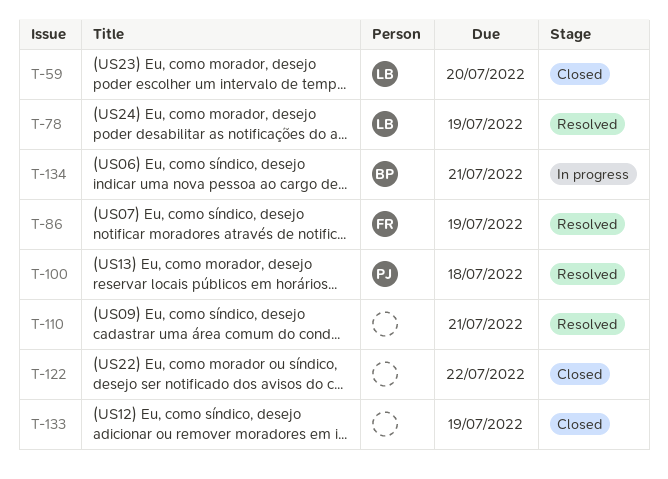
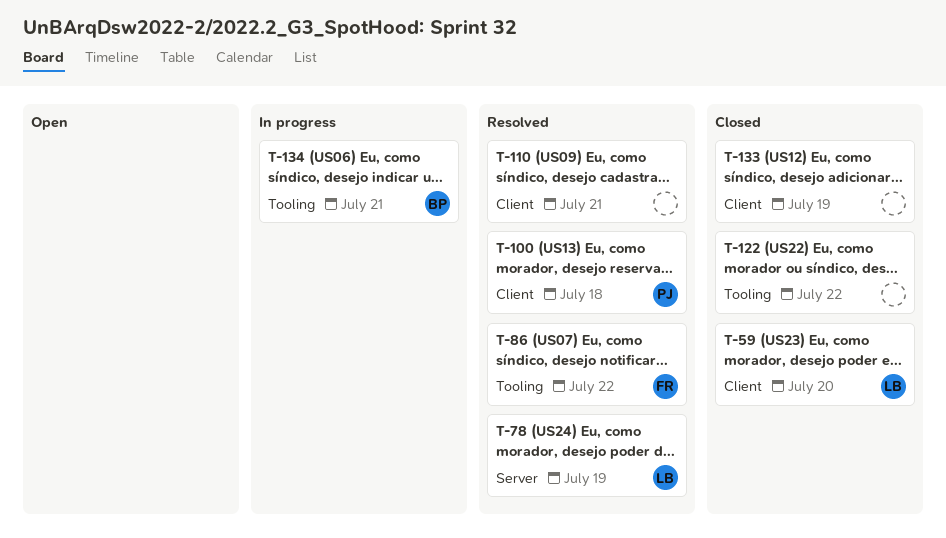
T-86, due: Jul 19 -> Jul 22

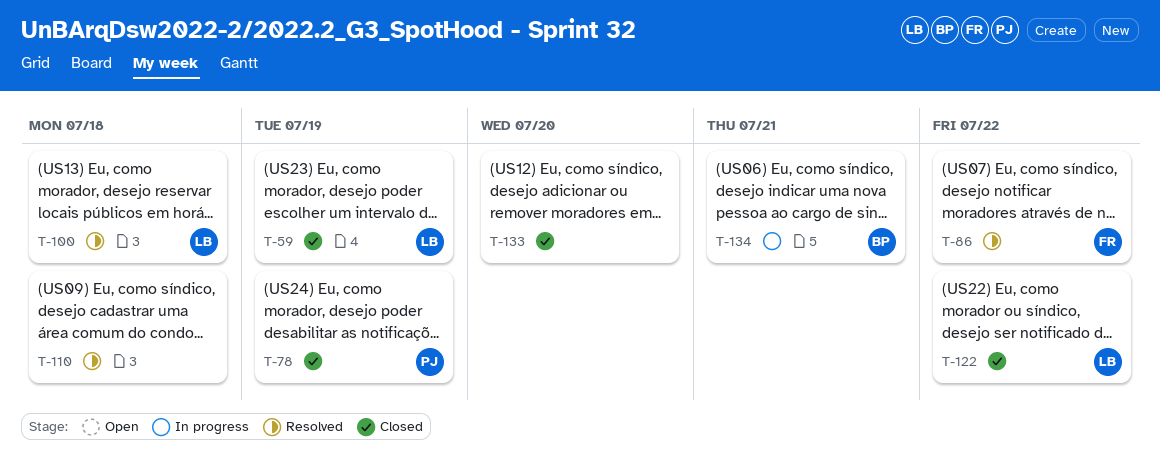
T-59, due: Jul 20 -> Jul 19
T-78, status: Resolved -> Closed
T-78, owner: LB -> PJ
T-100, owner: PJ -> LB
T-110, due: Jul 21 -> Jul 18
T-122, owner: none -> LB
T-133, due: Jul 19 -> Jul 20

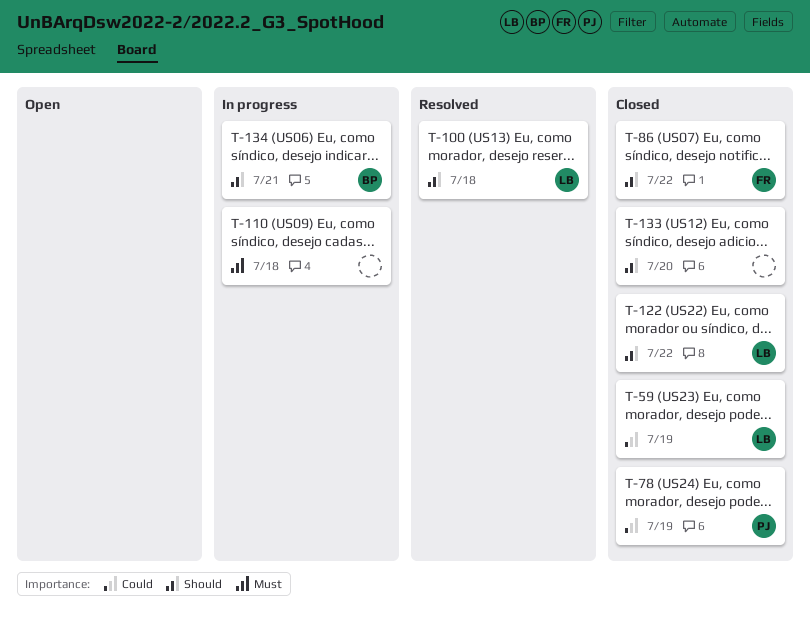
T-86, status: Resolved -> Closed
T-110, status: Resolved -> In progress

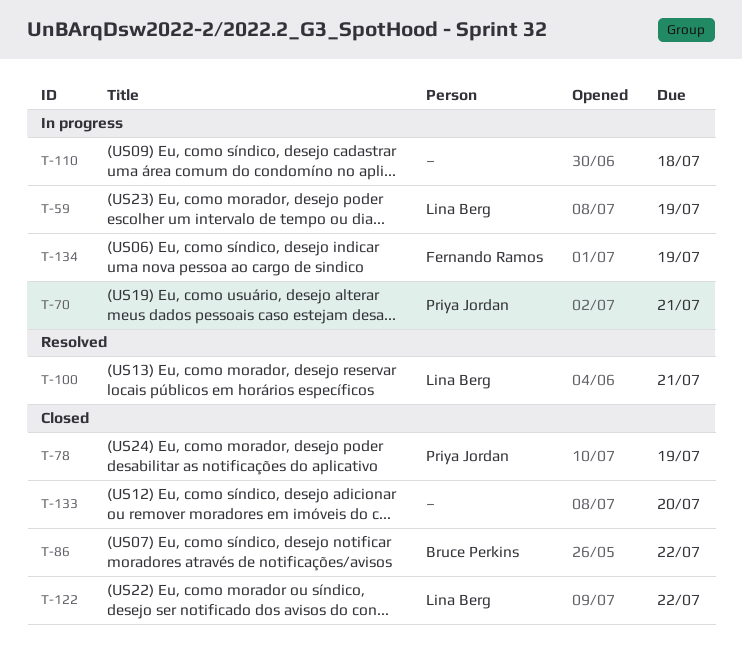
T-59, status: Closed -> In progress
T-70: none -> present
T-86, owner: Fernando Ramos -> Bruce Perkins
T-100, due: Jul 18 -> Jul 21
T-134, owner: Bruce Perkins -> Fernando Ramos
T-134, due: Jul 21 -> Jul 19

